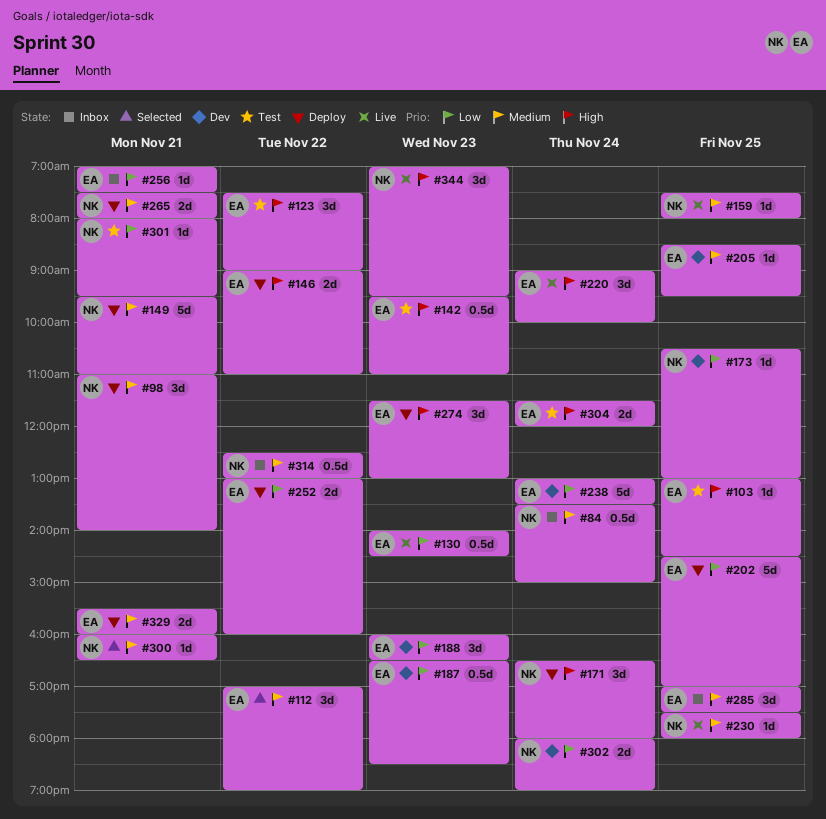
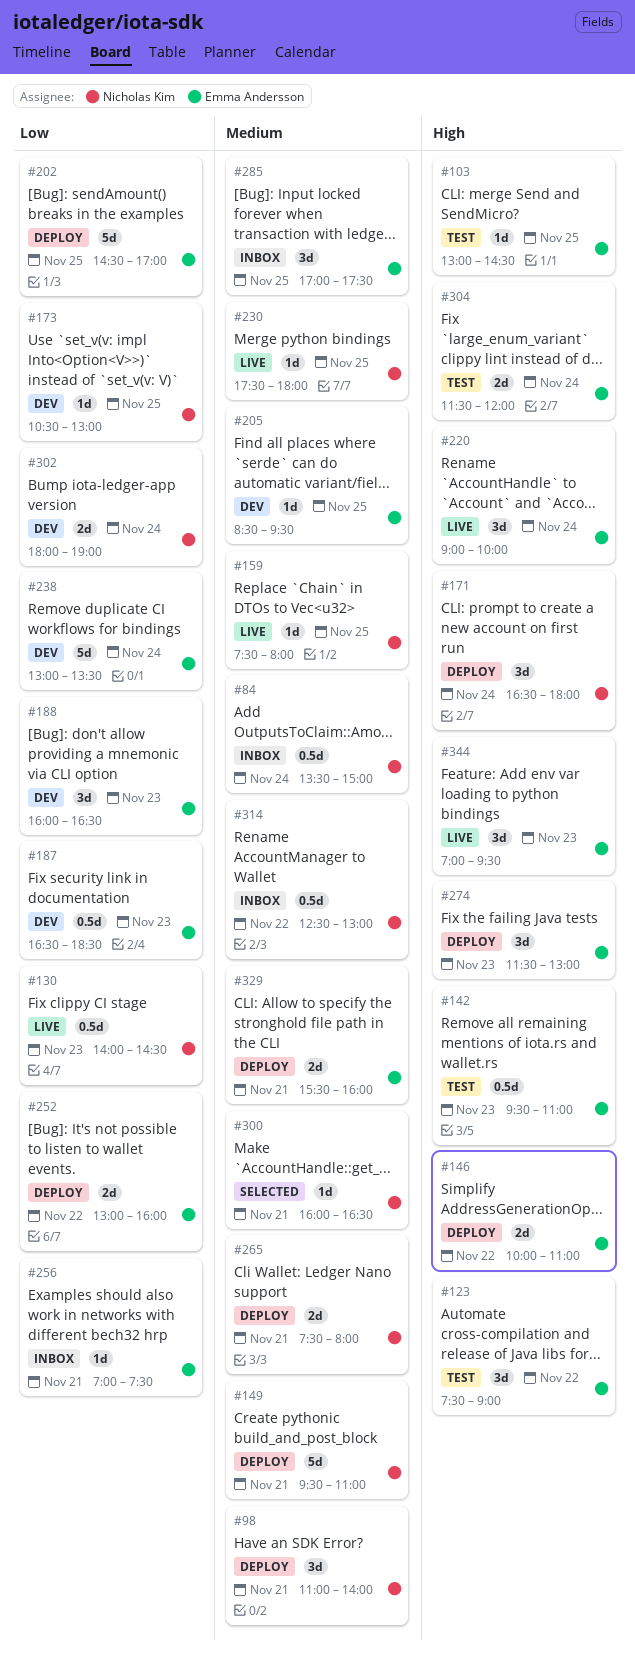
#112: present -> none
#130, owner: Emma Andersson -> Nicholas Kim
#146, begins: 09:00 -> 10:00
#301: present -> none
#344, owner: Nicholas Kim -> Emma Andersson

